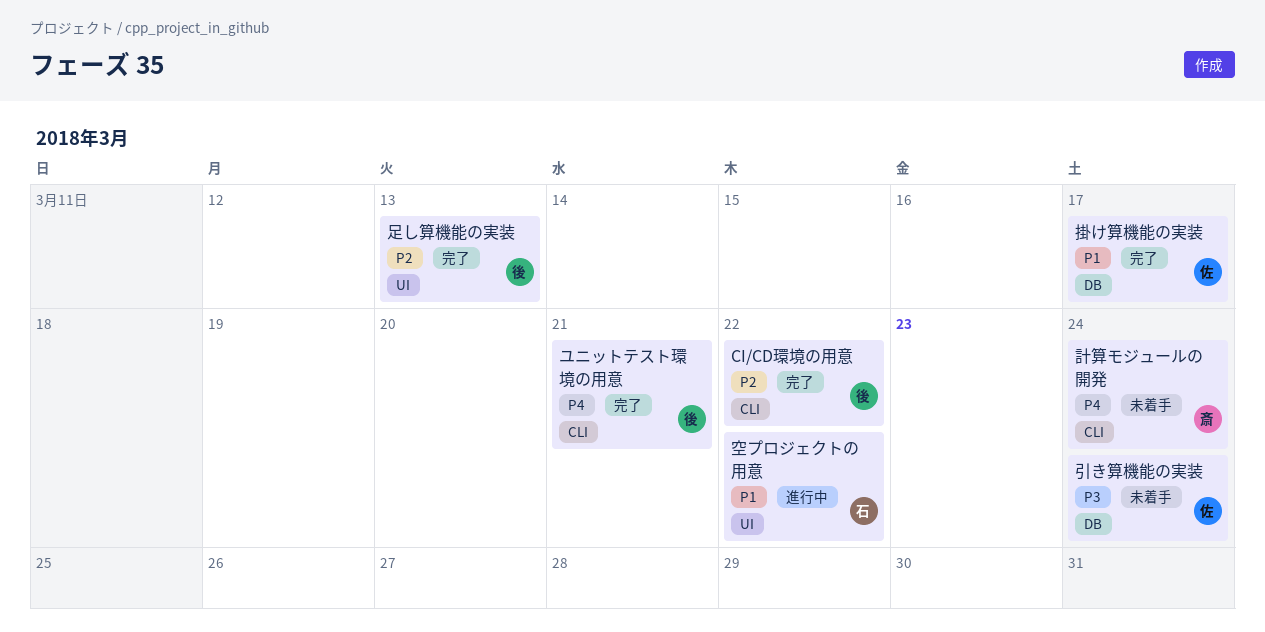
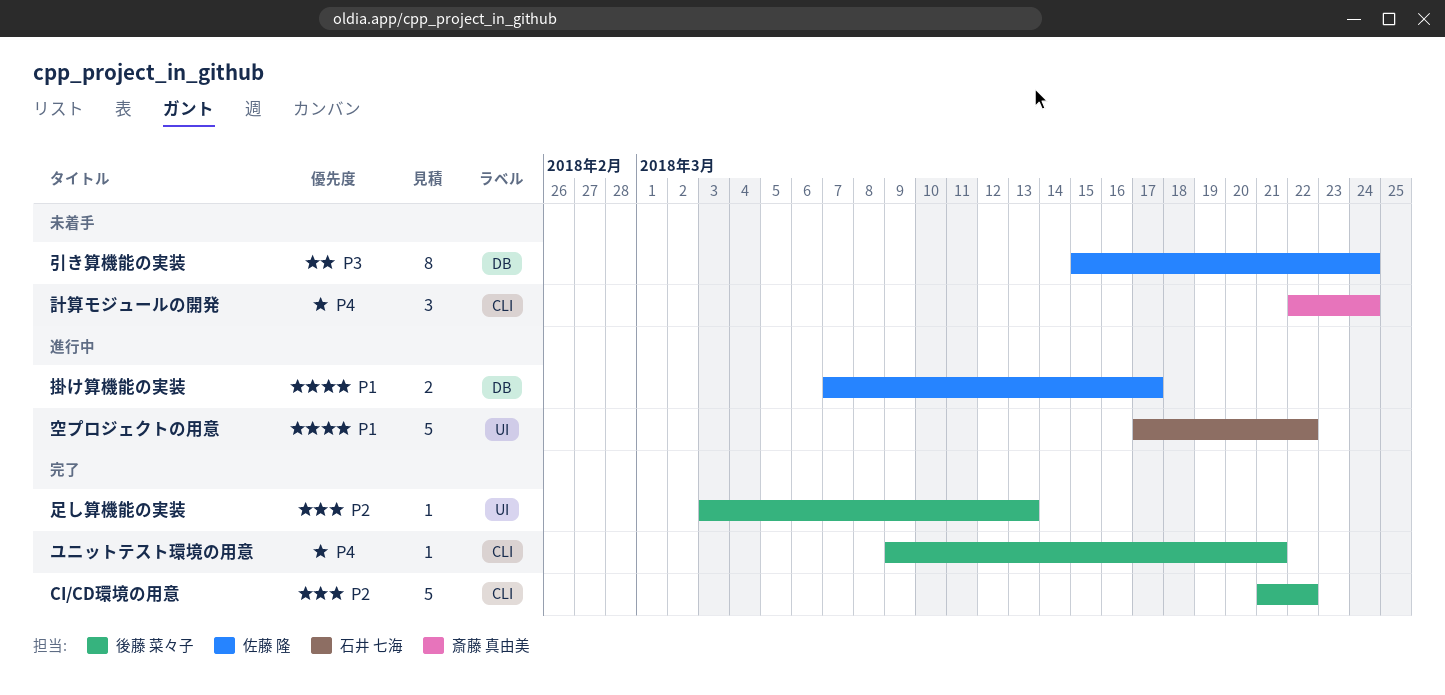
掛け算機能の実装, status: 完了 -> 進行中

